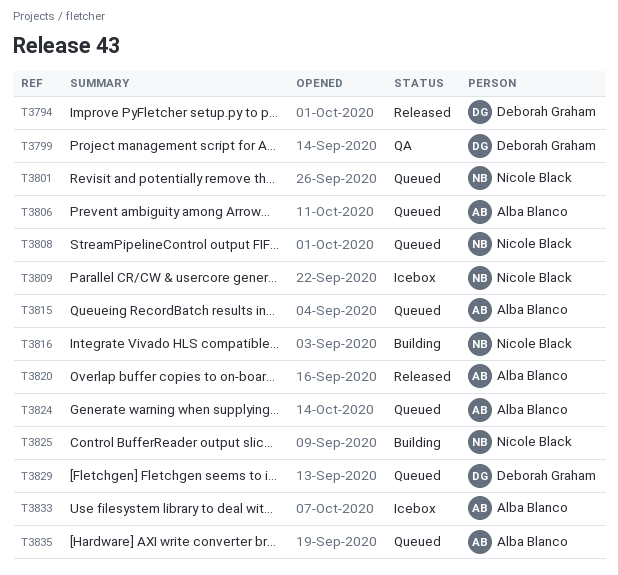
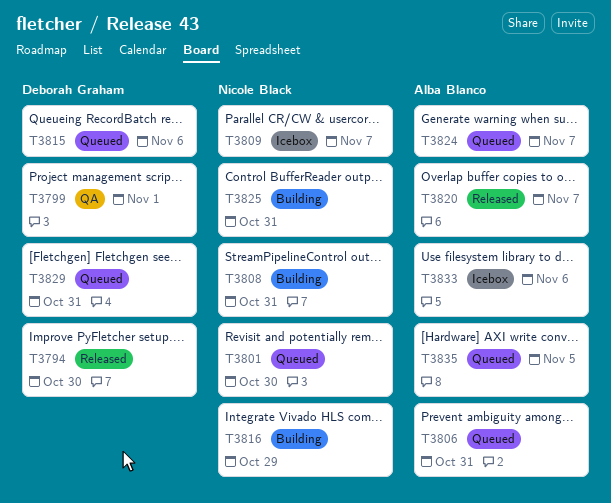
T3808, status: Queued -> Building
T3815, owner: Alba Blanco -> Deborah Graham

